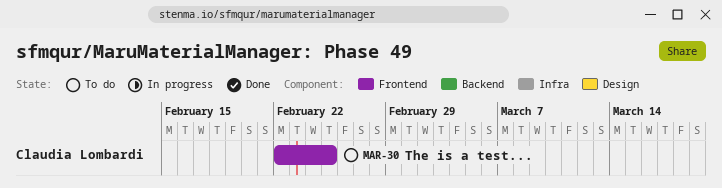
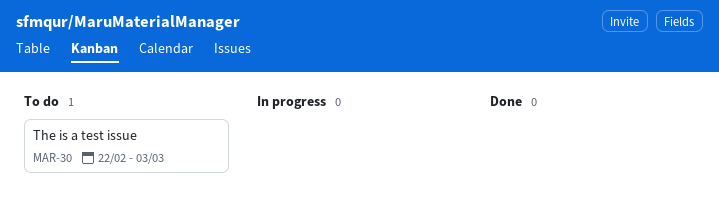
MAR-30, due: Feb 25 -> Mar 3

